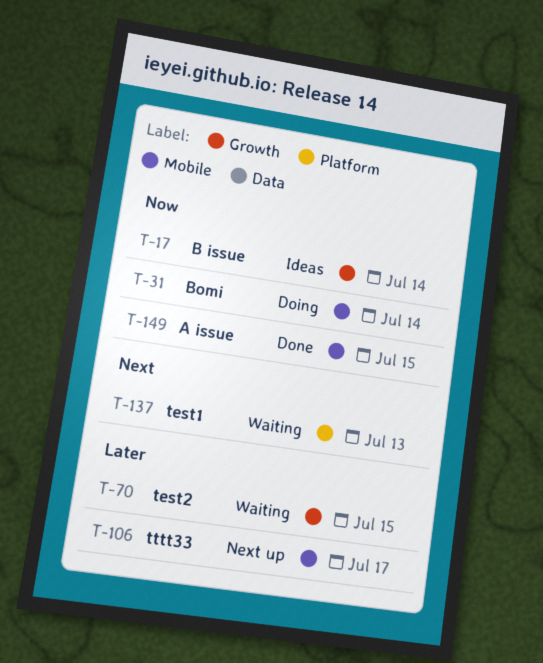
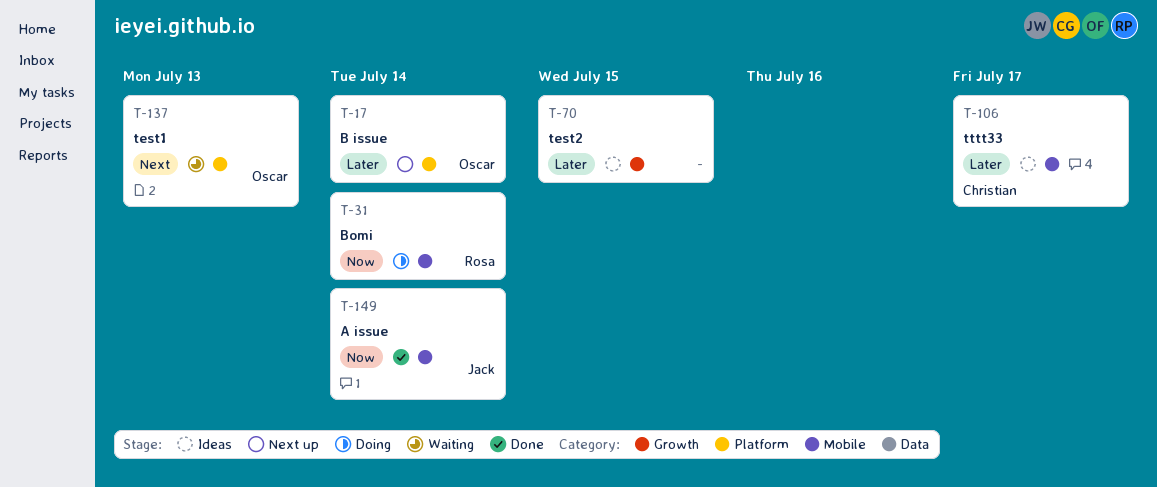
T-17, status: Ideas -> Next up
T-17, priority: Now -> Later
T-17, label: Growth -> Platform
T-70, status: Waiting -> Ideas
T-106, status: Next up -> Ideas
T-149, due: Jul 15 -> Jul 14

